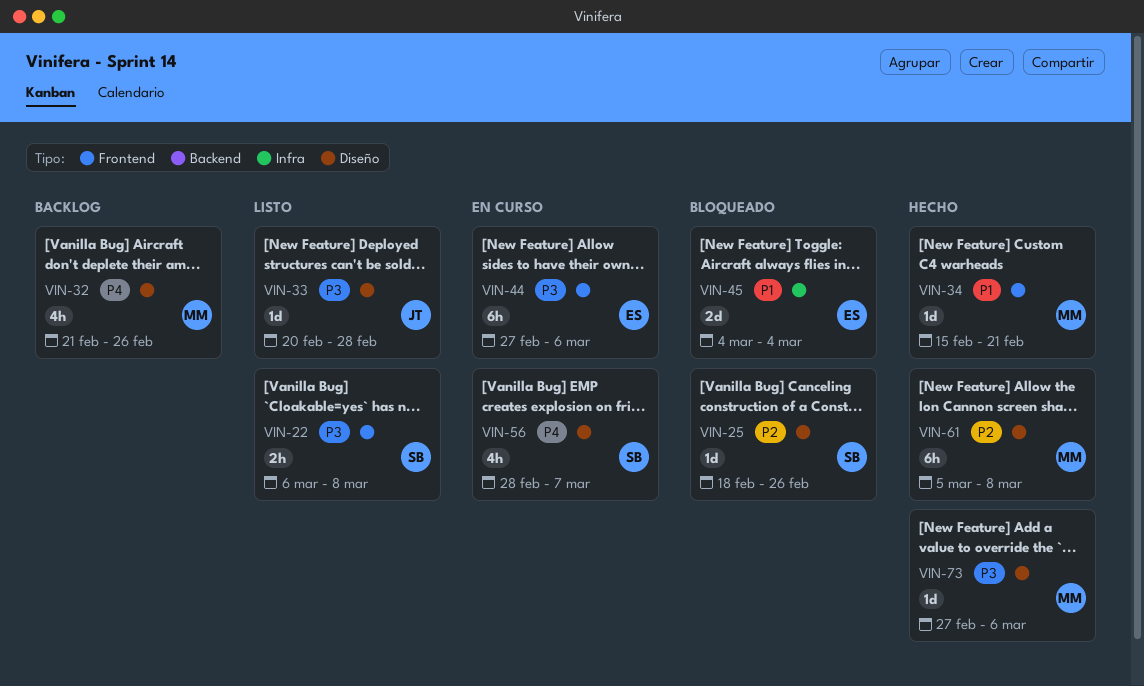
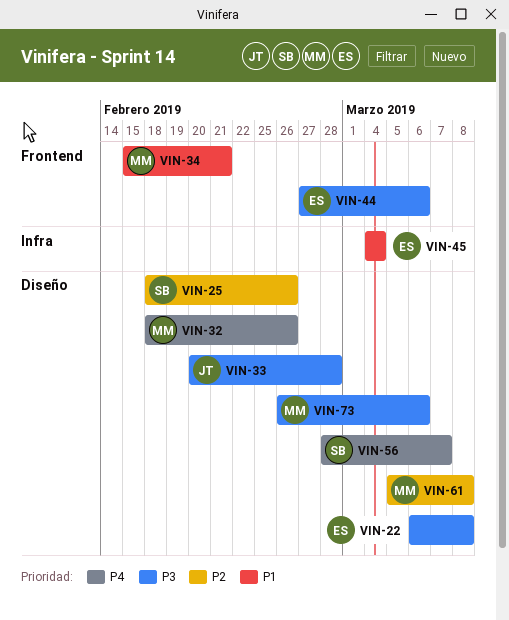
VIN-22, owner: SB -> ES
VIN-22, label: Frontend -> Diseño
VIN-32, start: Feb 21 -> Feb 18
VIN-73, start: Feb 27 -> Feb 26

